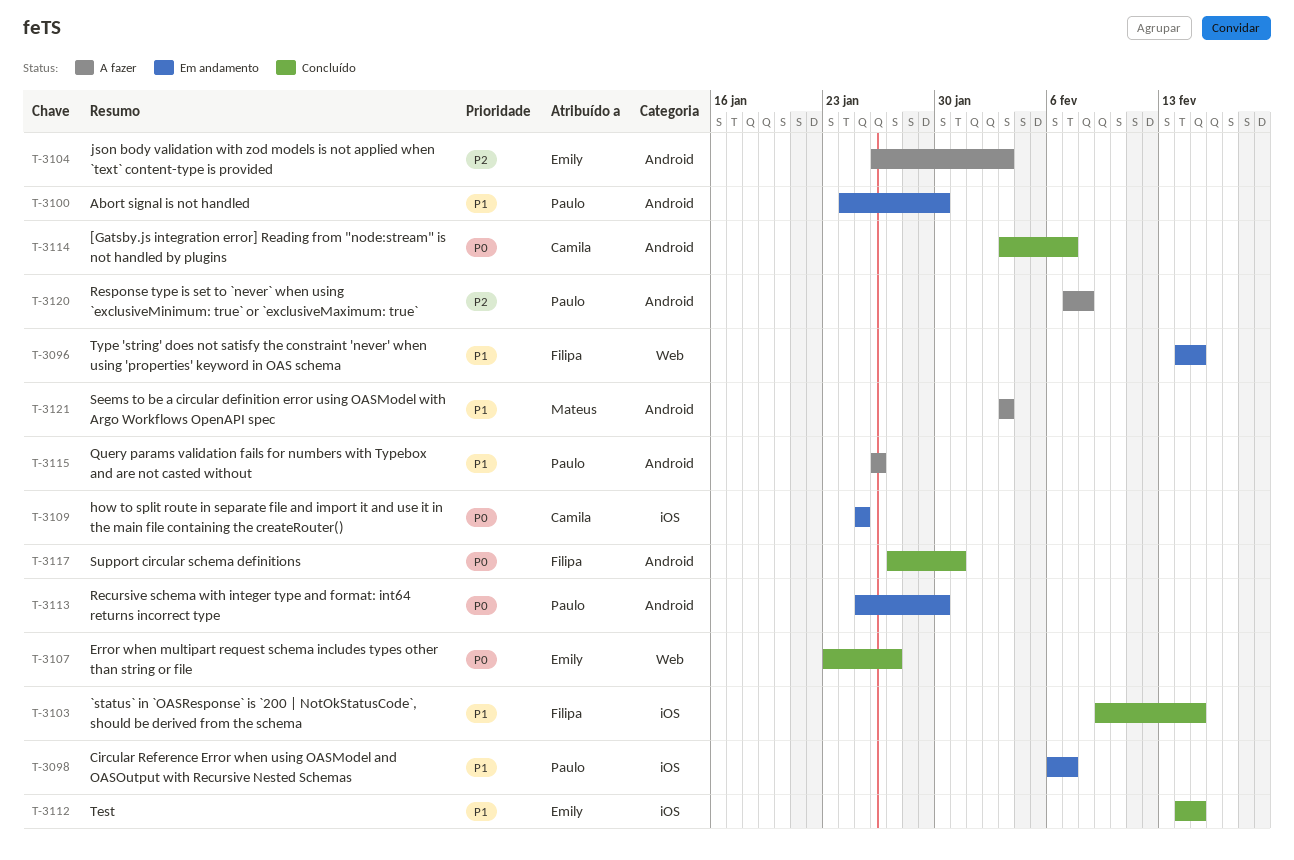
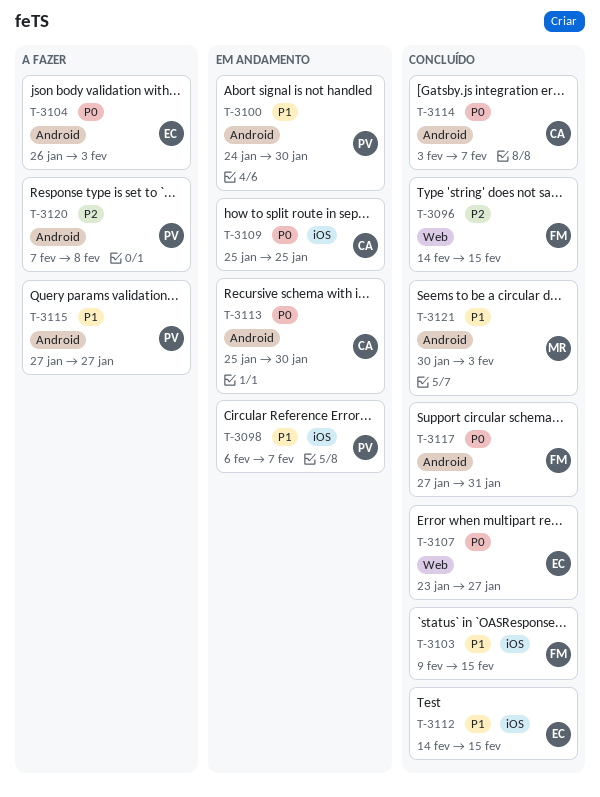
T-3096, status: Em andamento -> Concluído
T-3096, priority: P1 -> P2
T-3104, priority: P2 -> P0
T-3113, owner: Paulo -> Camila
T-3115, start: Jan 26 -> Jan 27
T-3115, due: Jan 26 -> Jan 27
T-3121, status: A fazer -> Concluído
T-3121, start: Feb 3 -> Jan 30

